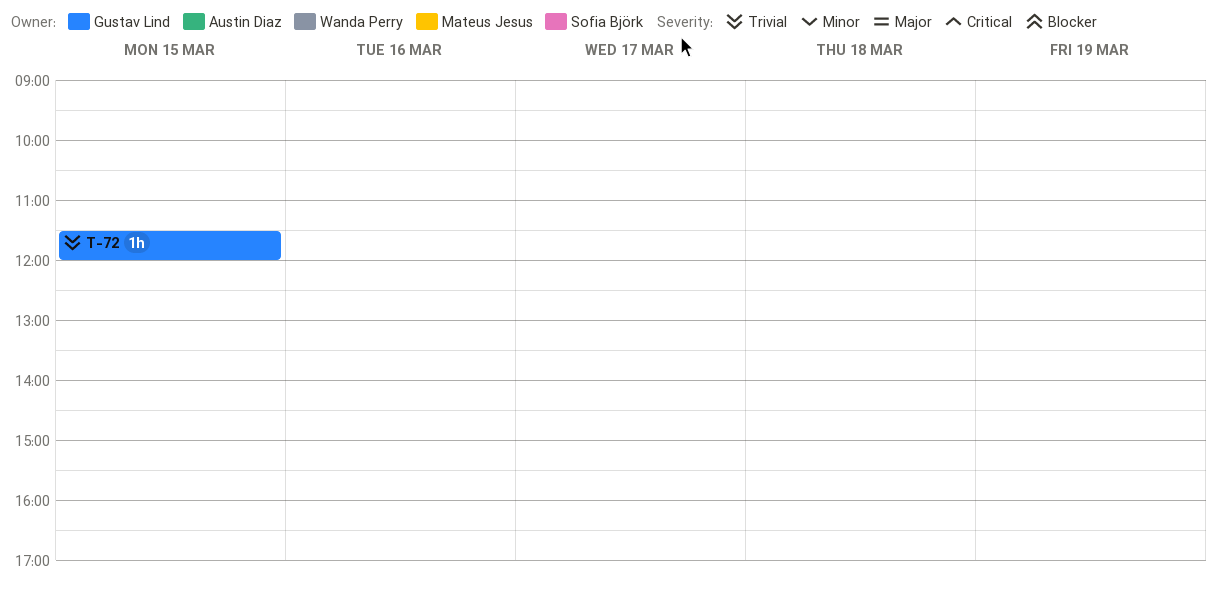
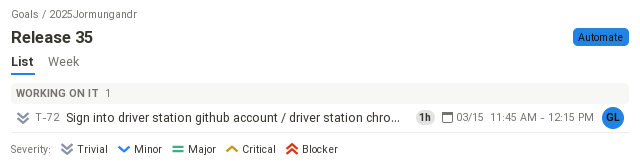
T-72, begins: 11:30 -> 11:45
T-72, ends: 12:00 -> 12:15

